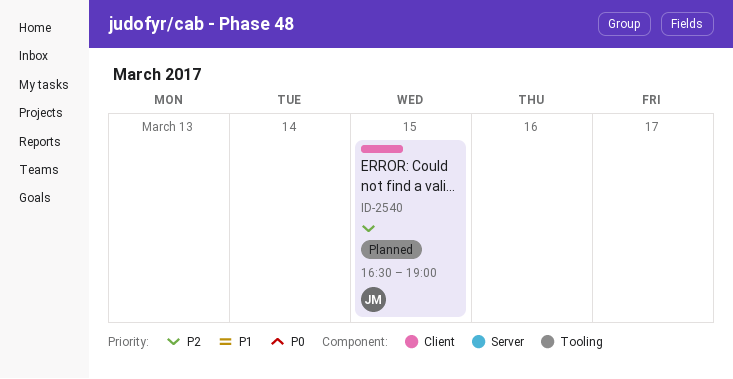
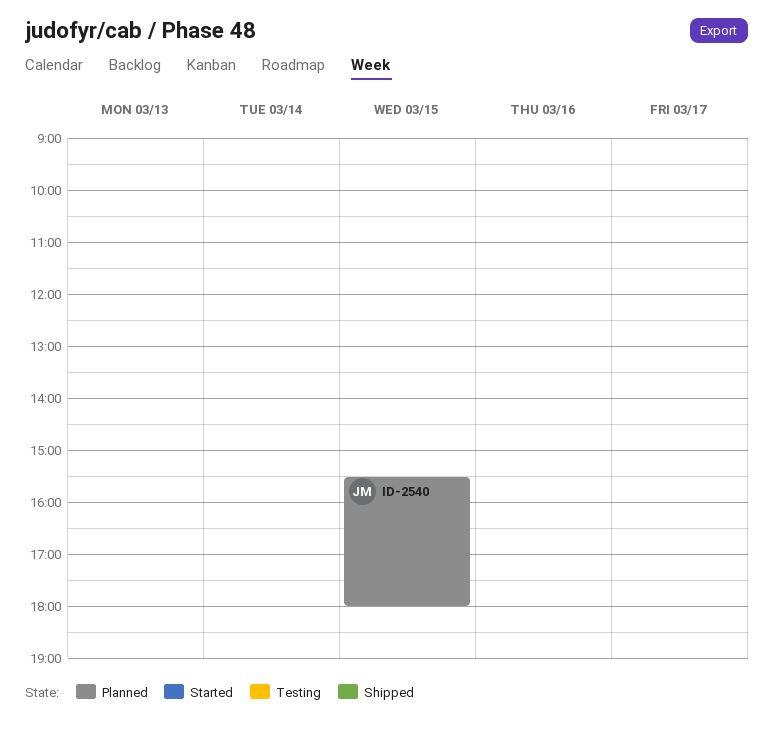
ID-2540, begins: 16:30 -> 15:30
ID-2540, ends: 19:00 -> 18:00

